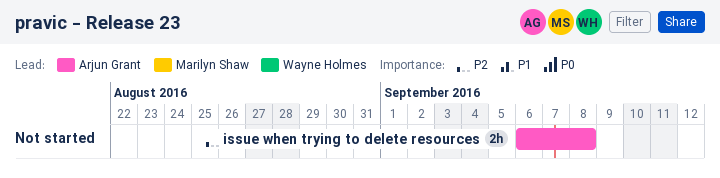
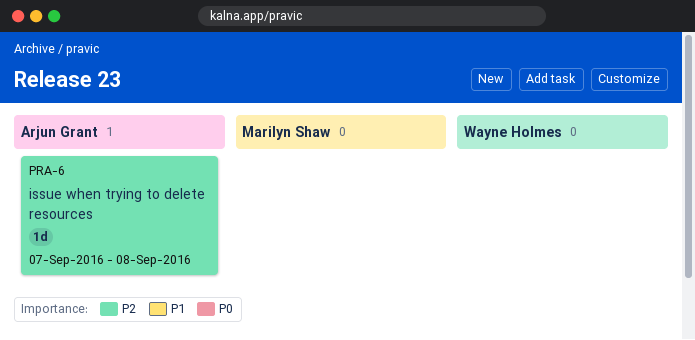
issue when trying to delete resources, estimate: 2h -> 1d
issue when trying to delete resources, start: Sep 6 -> Sep 7

